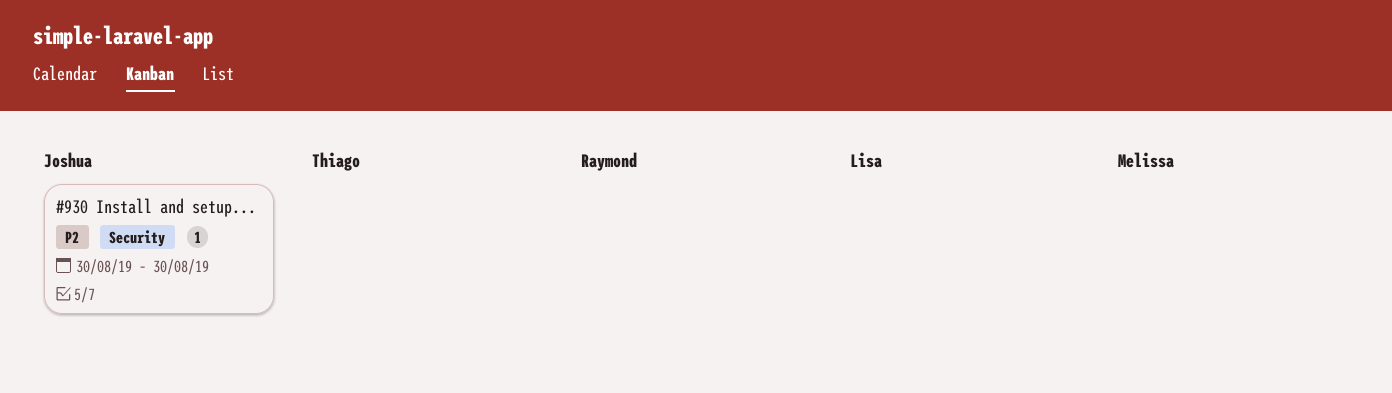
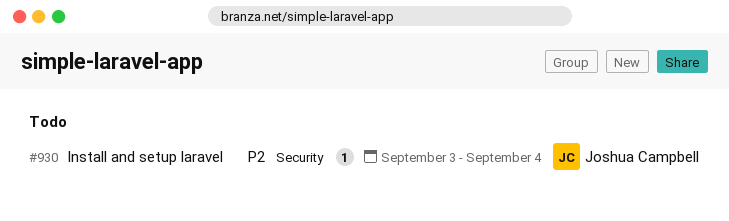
#930, start: Aug 30 -> Sep 3
#930, due: Aug 30 -> Sep 4

